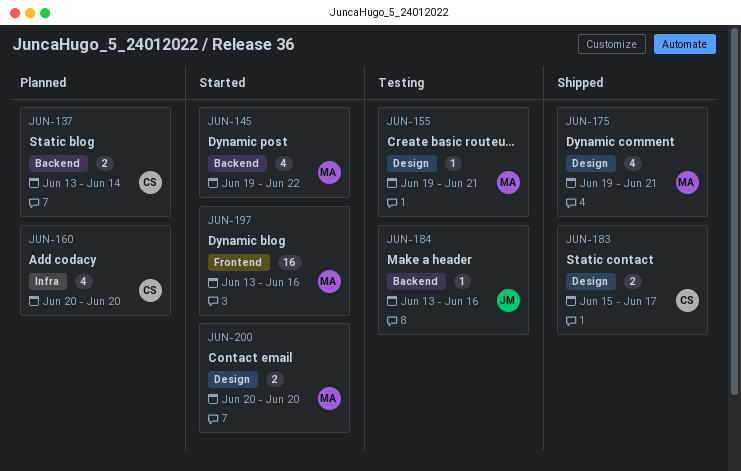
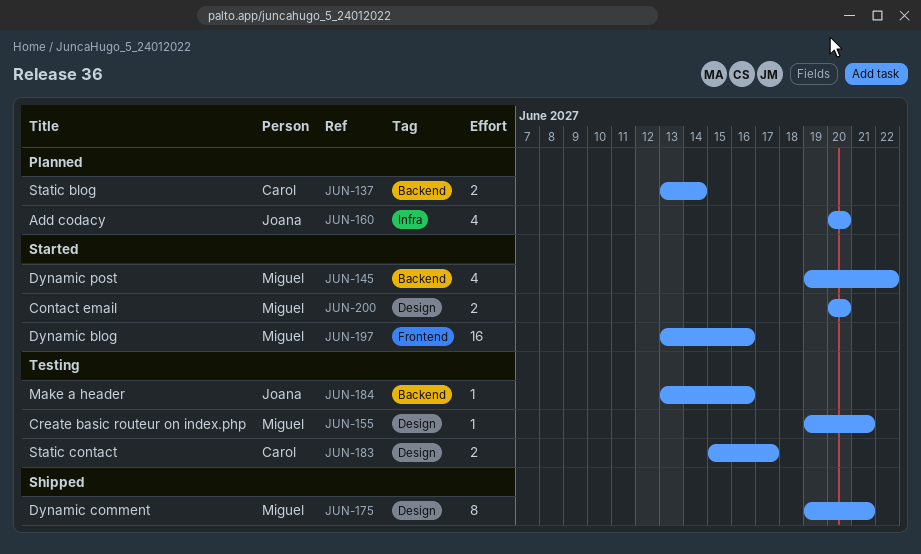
JUN-160, owner: Carol -> Joana
JUN-175, estimate: 4 -> 8
JUN-183, status: Shipped -> Testing

